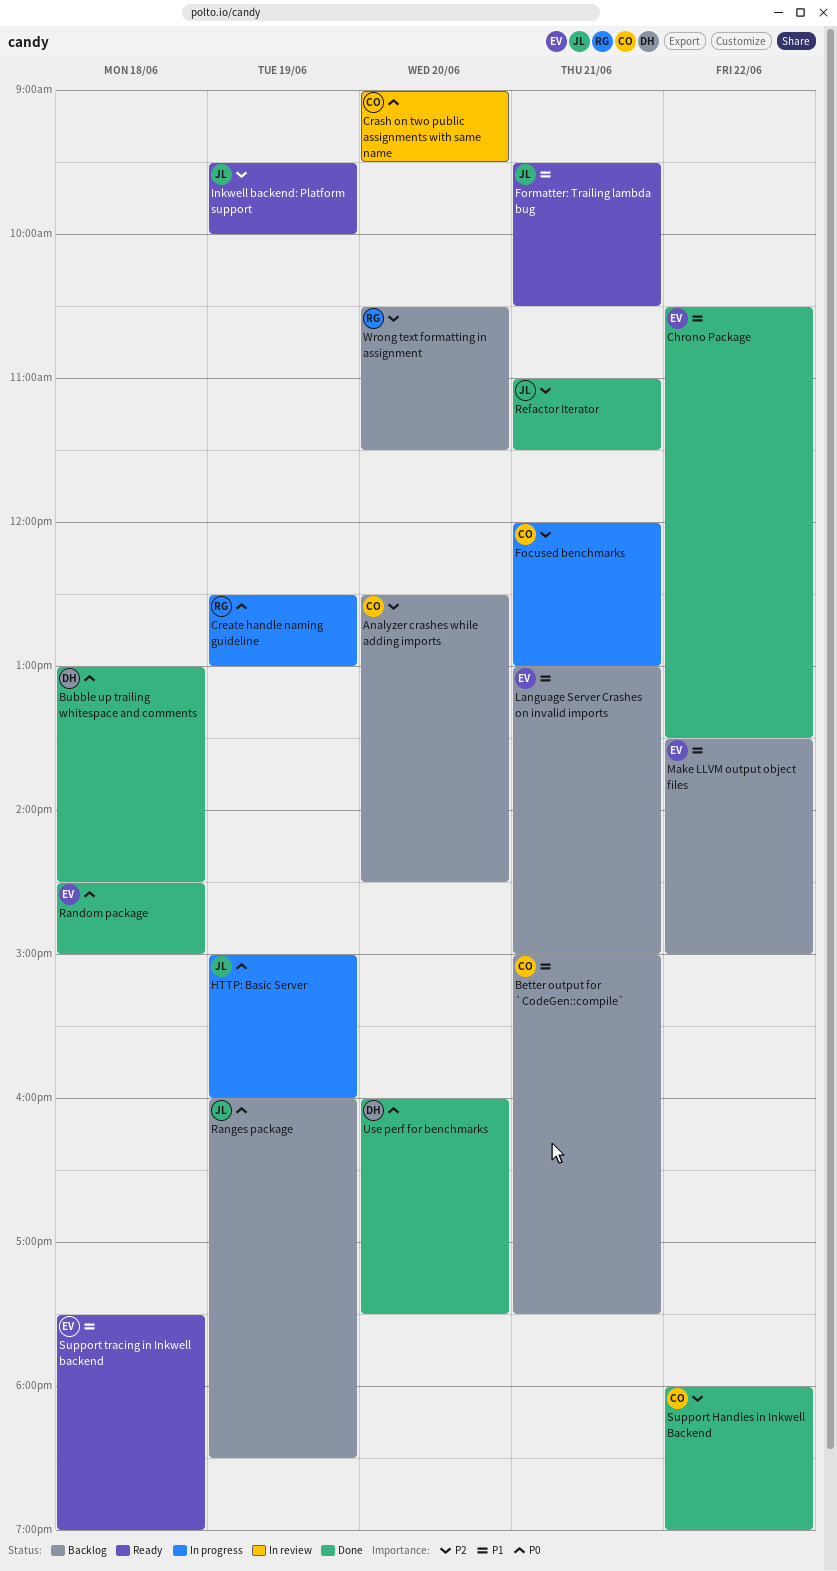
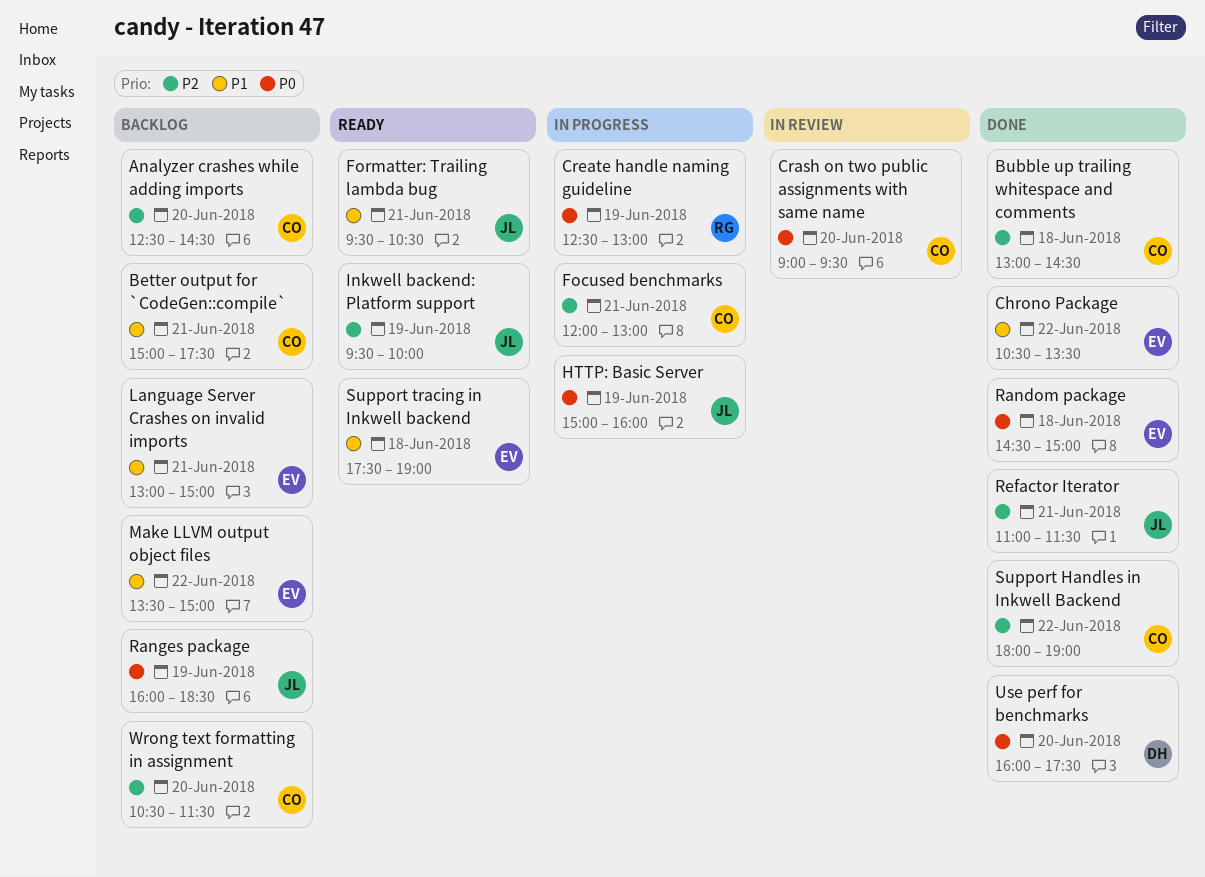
Bubble up trailing whitespace and comments, owner: DH -> CO
Bubble up trailing whitespace and comments, priority: P0 -> P2
Wrong text formatting in assignment, owner: RG -> CO

